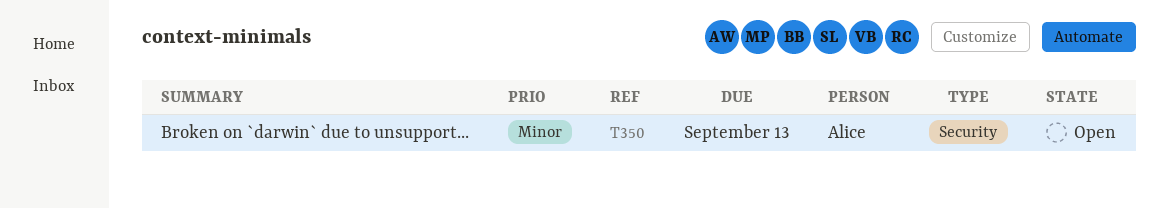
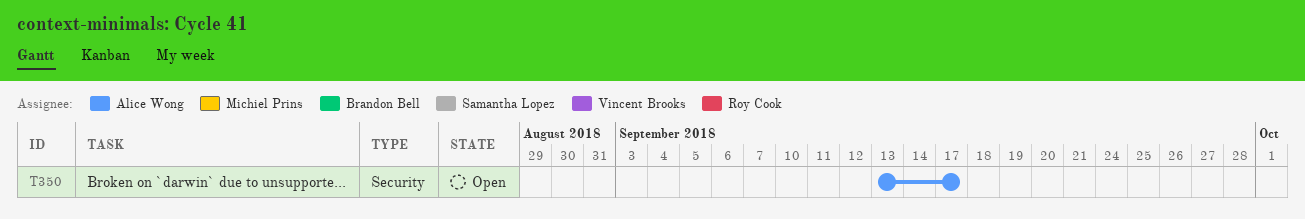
T350, due: Sep 13 -> Sep 17

